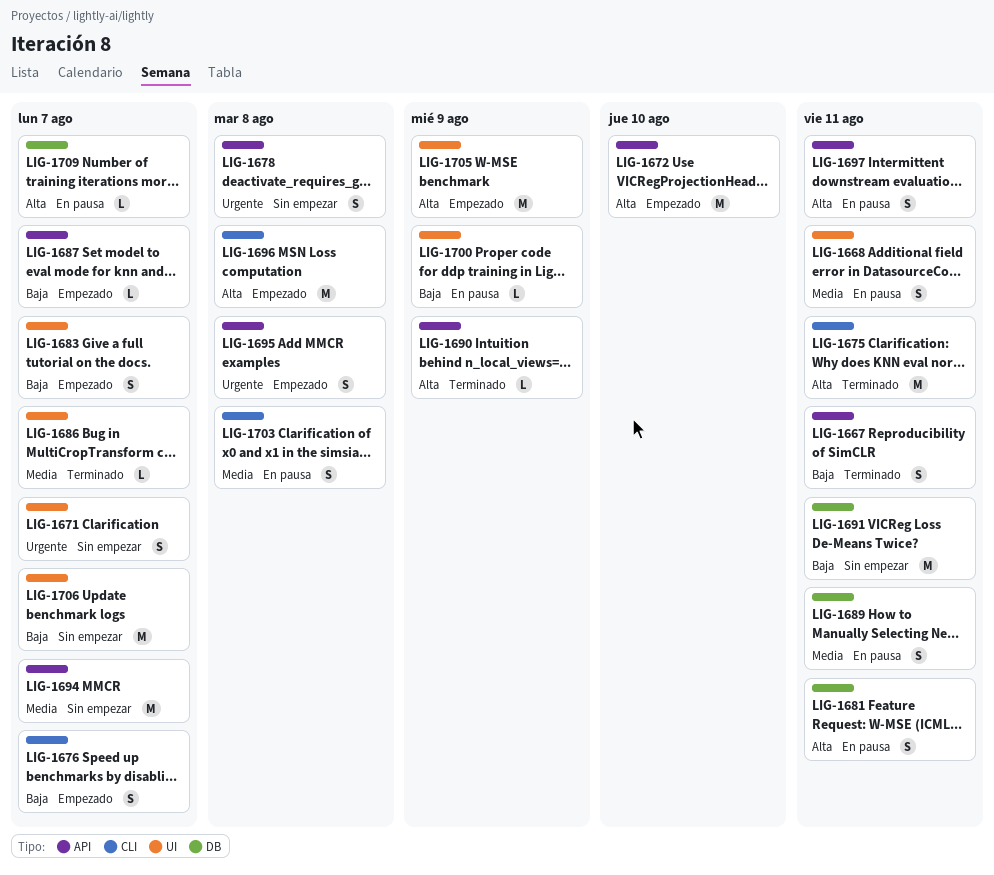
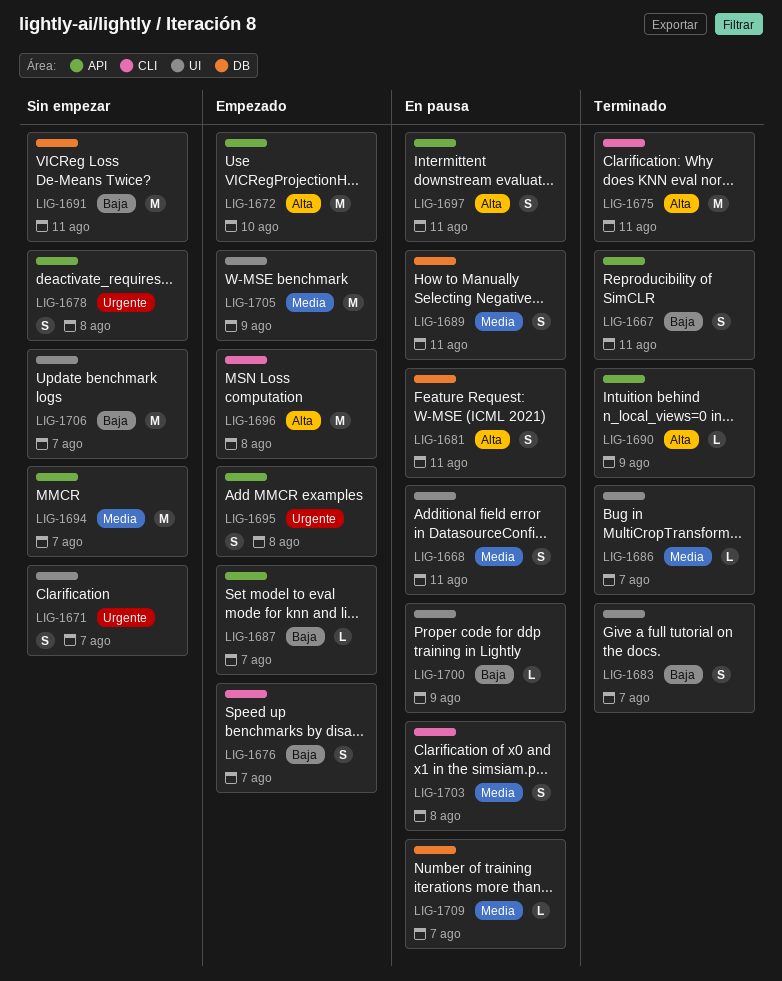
LIG-1683, status: Empezado -> Terminado
LIG-1705, priority: Alta -> Media
LIG-1709, priority: Alta -> Media

